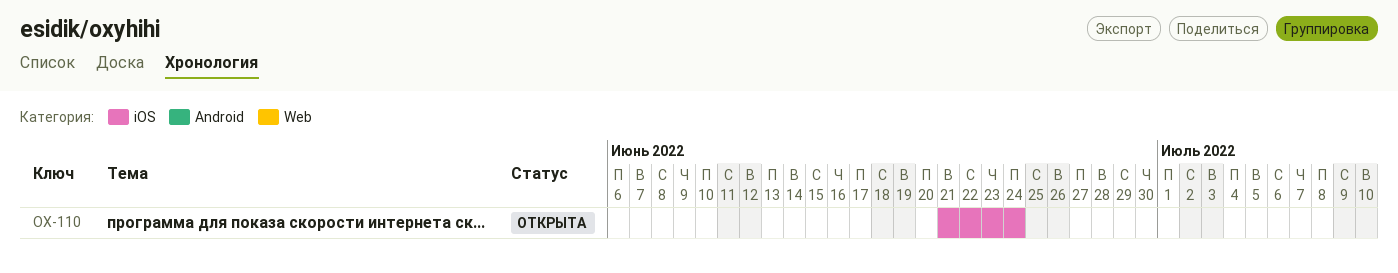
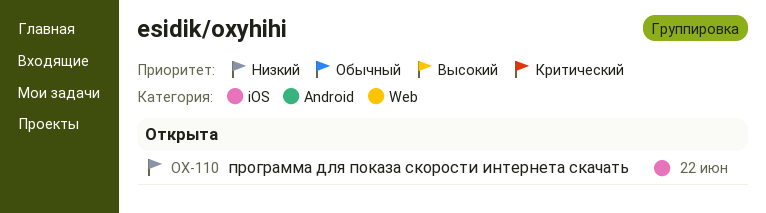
OX-110, due: Jun 24 -> Jun 22

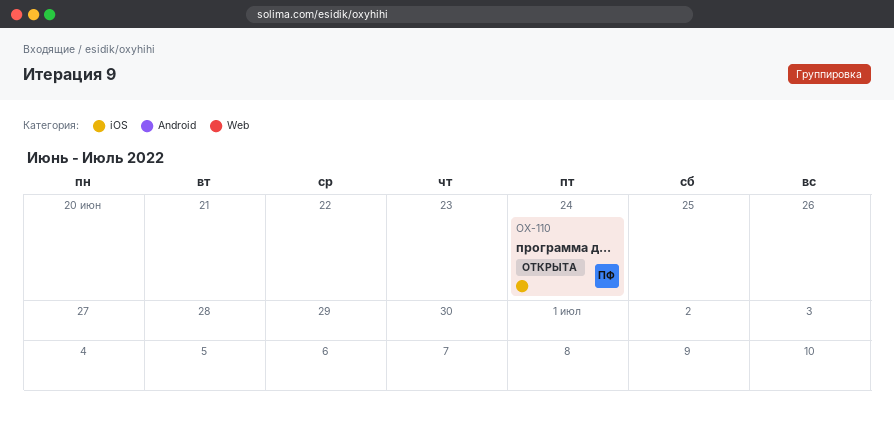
OX-110, due: Jun 22 -> Jun 24

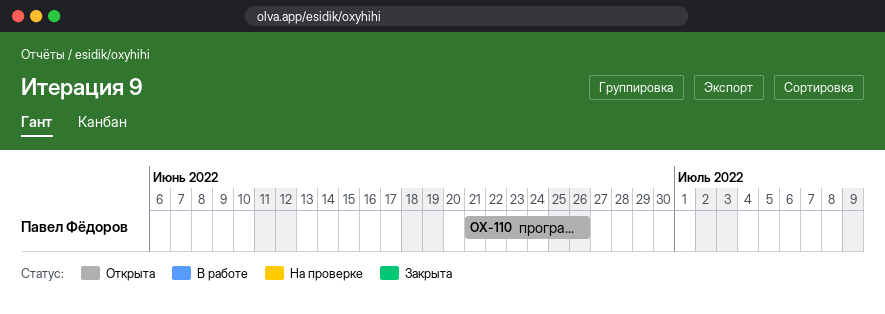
OX-110, due: Jun 24 -> Jun 26

